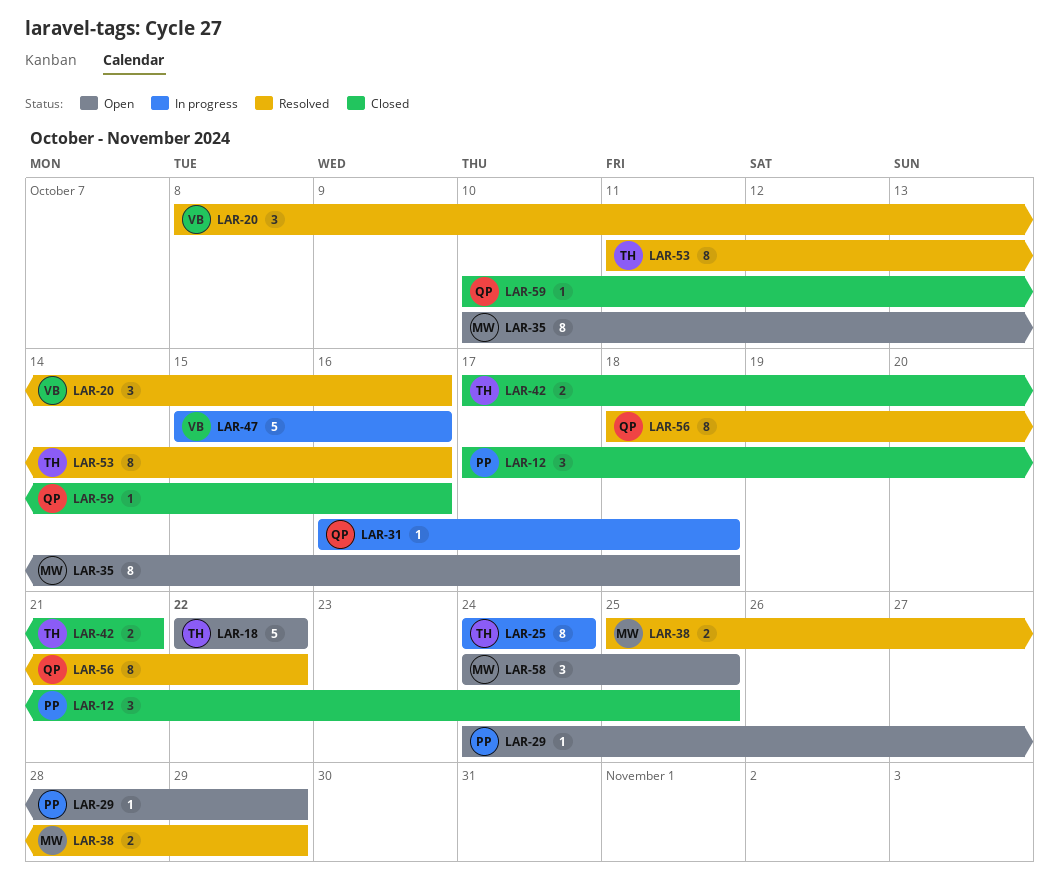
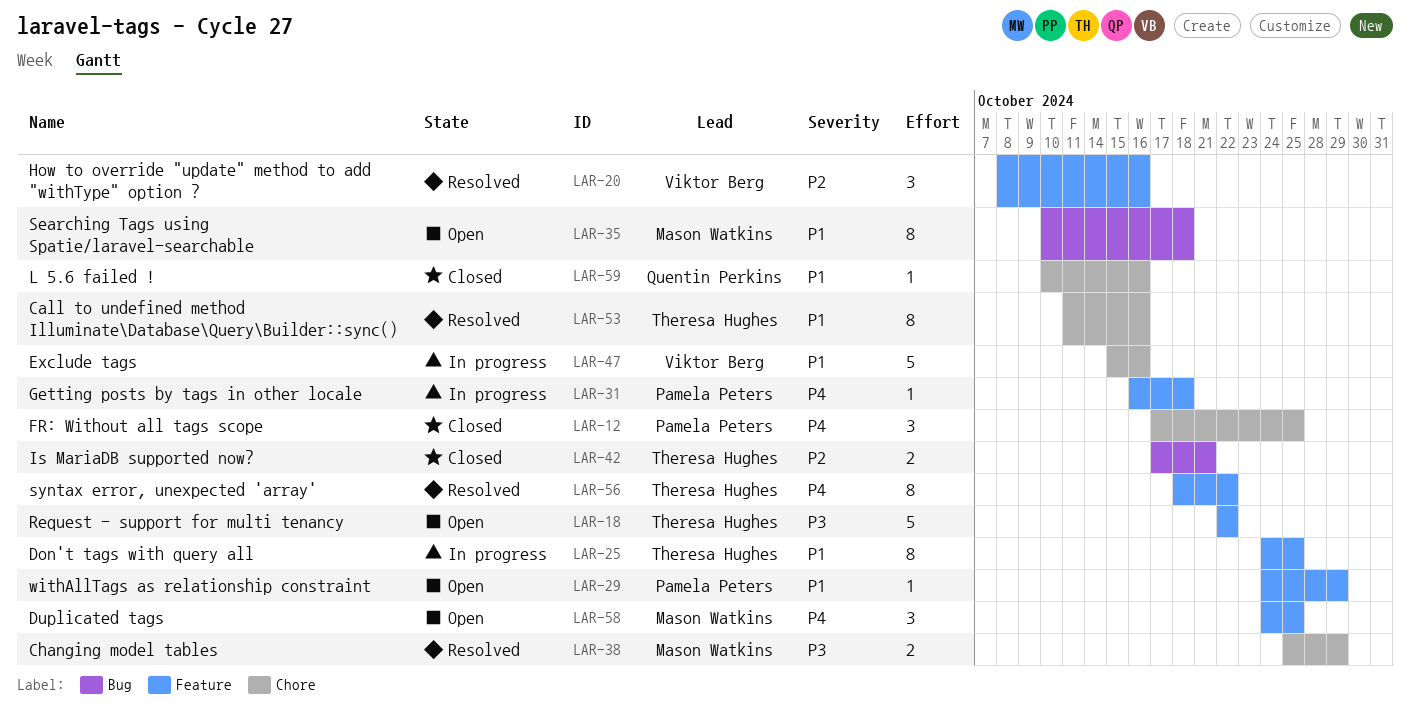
LAR-25, due: Oct 24 -> Oct 25
LAR-31, owner: Quentin Perkins -> Pamela Peters
LAR-56, owner: Quentin Perkins -> Theresa Hughes

